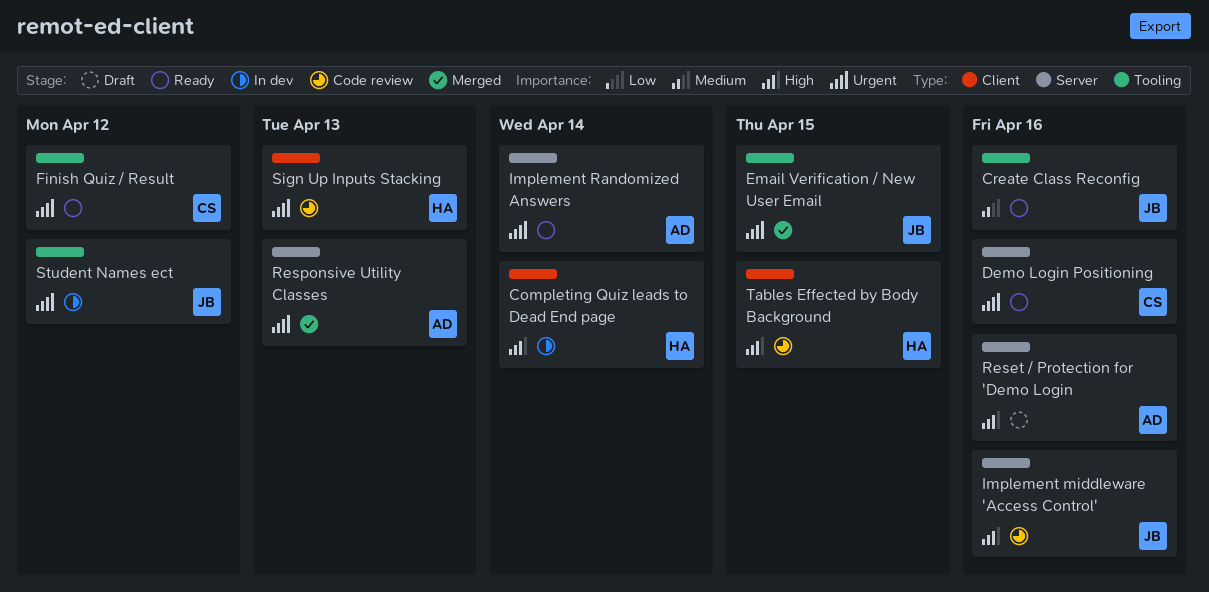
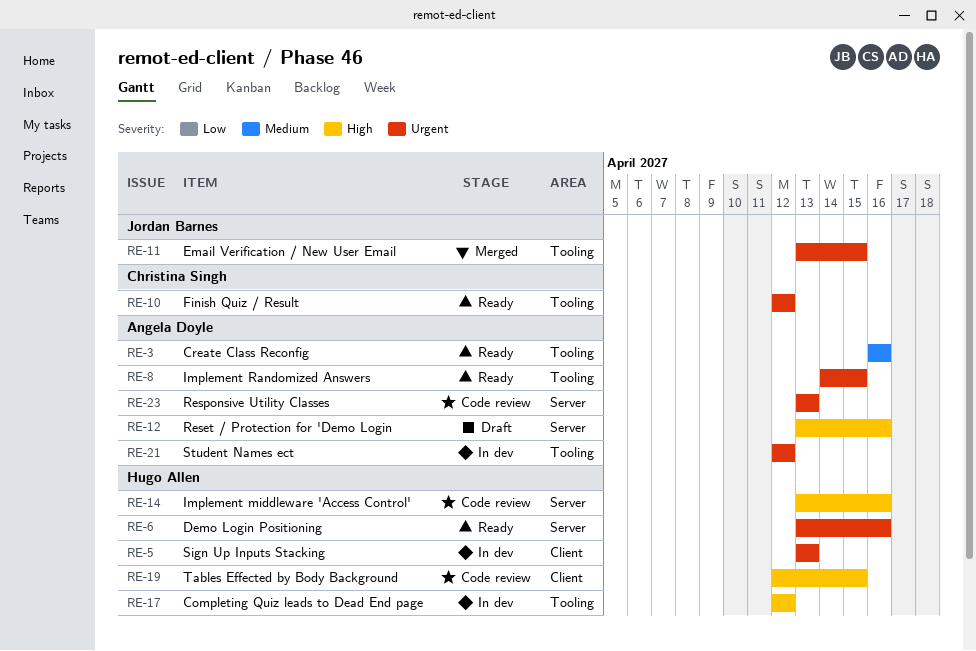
Completing Quiz leads to Dead End page, label: Client -> Tooling
Completing Quiz leads to Dead End page, due: Apr 14 -> Apr 12
Create Class Reconfig, owner: Jordan Barnes -> Angela Doyle
Demo Login Positioning, owner: Christina Singh -> Hugo Allen
Implement middleware 'Access Control', owner: Jordan Barnes -> Hugo Allen
Implement Randomized Answers, label: Server -> Tooling
Implement Randomized Answers, due: Apr 14 -> Apr 15
Responsive Utility Classes, status: Merged -> Code review
Sign Up Inputs Stacking, status: Code review -> In dev
Student Names ect, owner: Jordan Barnes -> Angela Doyle

